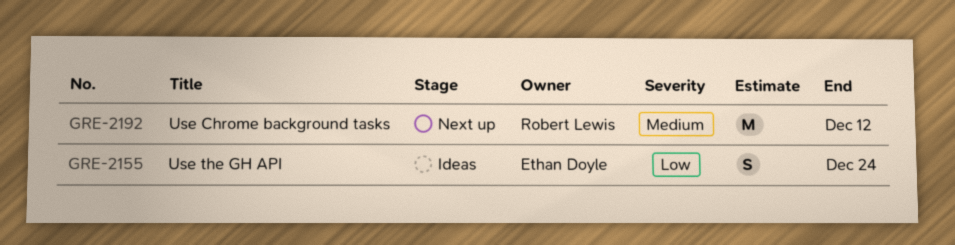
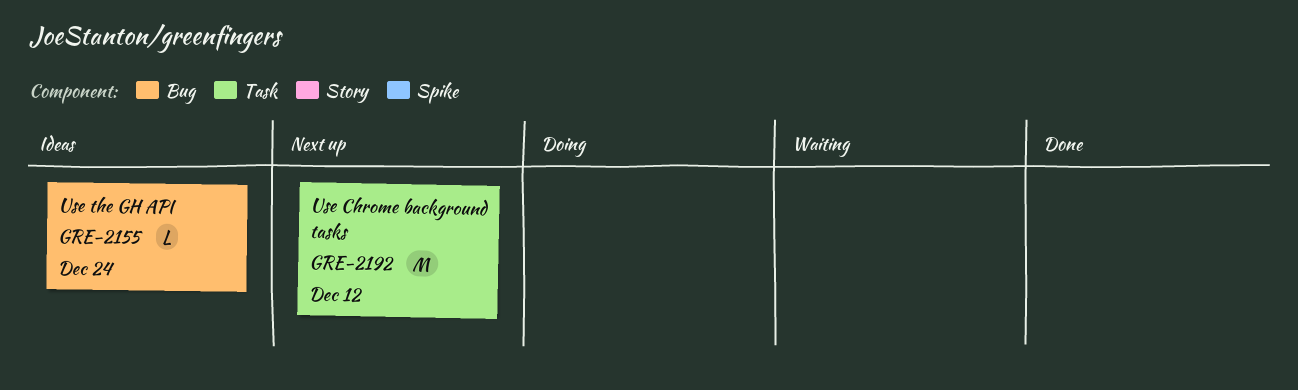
GRE-2155, estimate: S -> L

